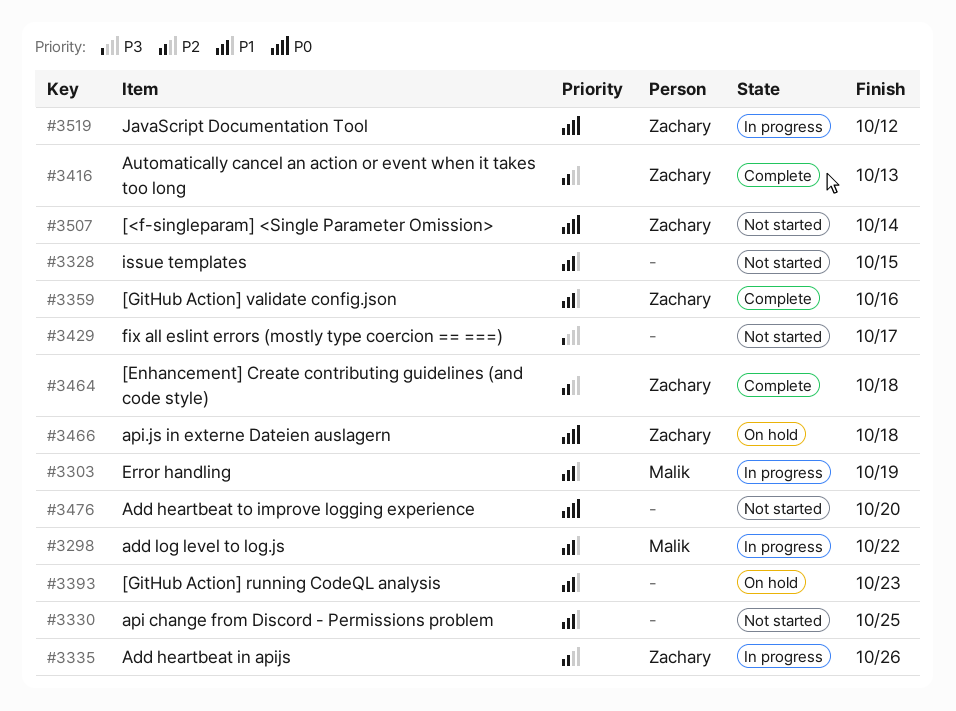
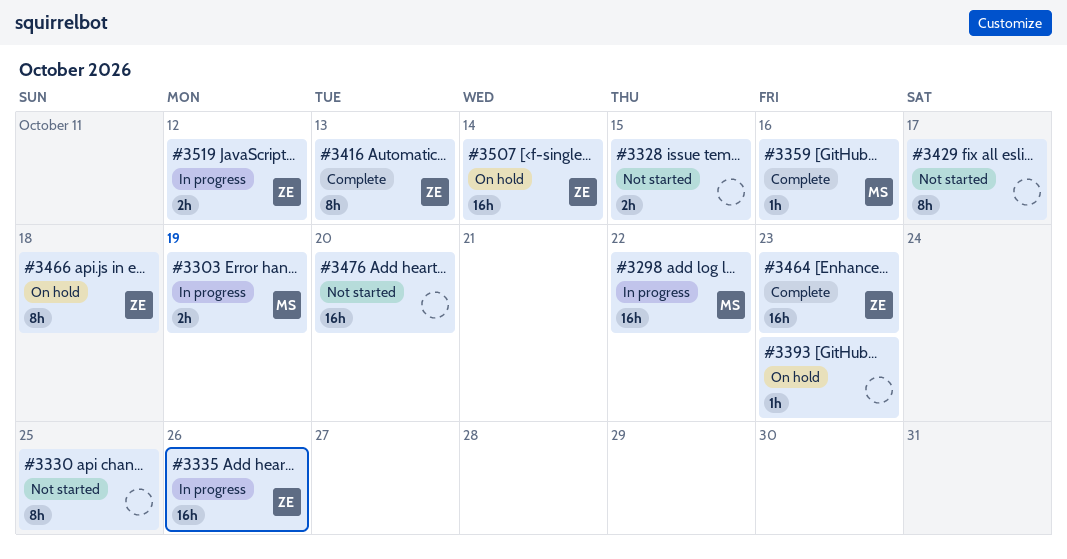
#3359, owner: Zachary -> Malik
#3464, due: Oct 18 -> Oct 23
#3507, status: Not started -> On hold

